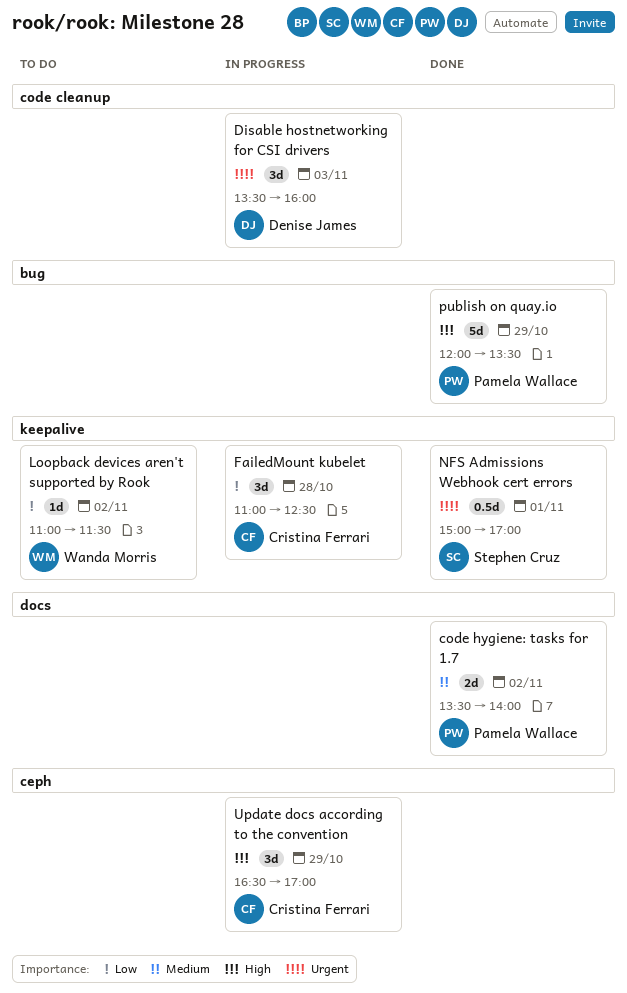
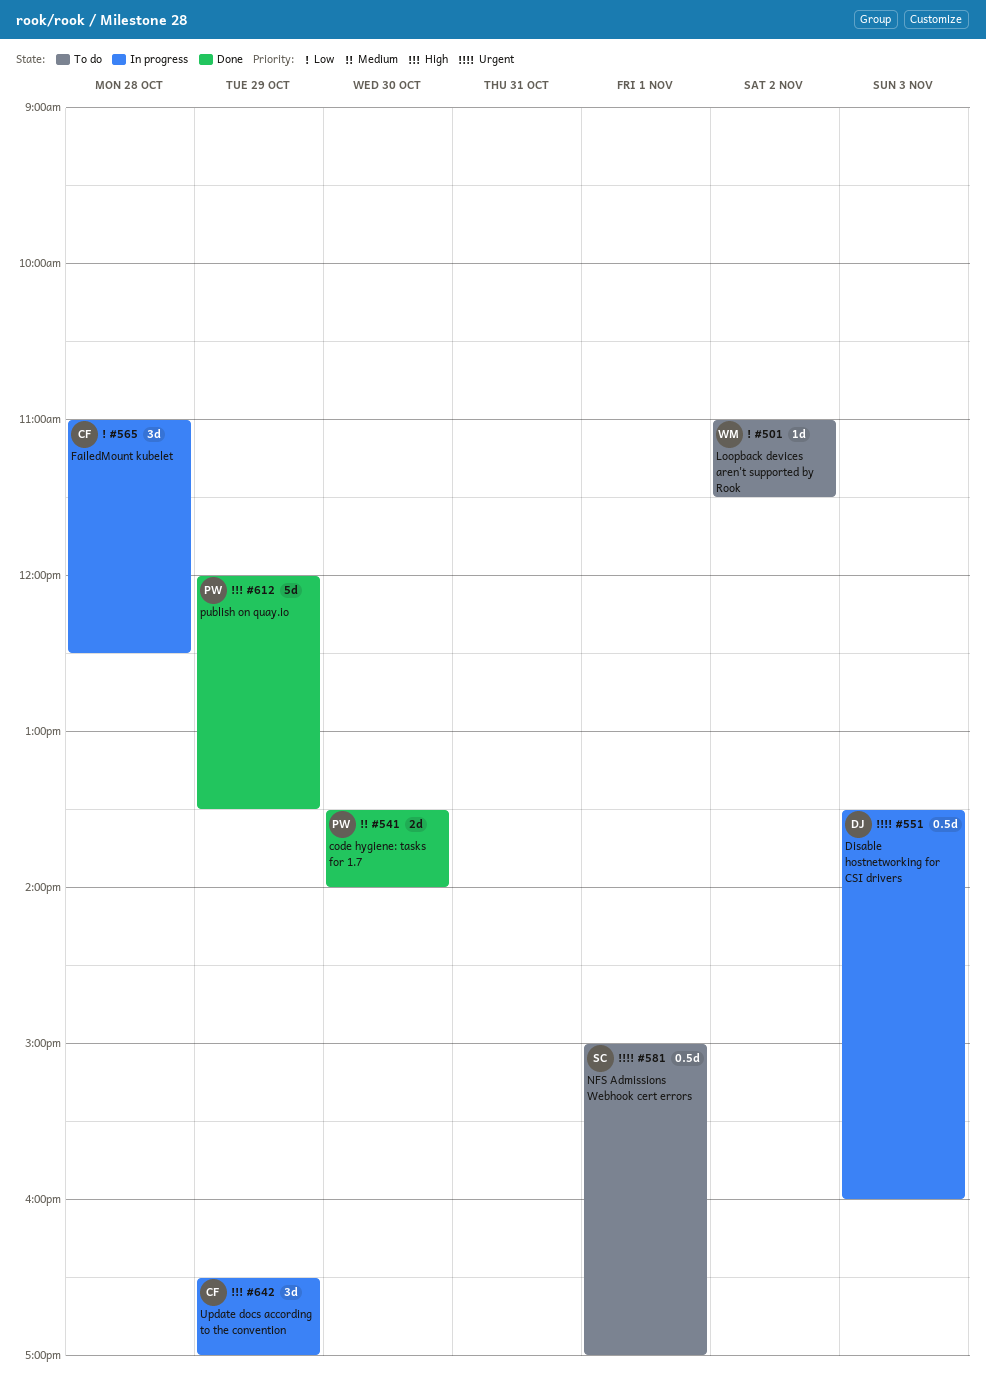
code hygiene: tasks for 1.7, day: Nov 2 -> Oct 30
Disable hostnetworking for CSI drivers, estimate: 3d -> 0.5d
NFS Admissions Webhook cert errors, status: Done -> To do

